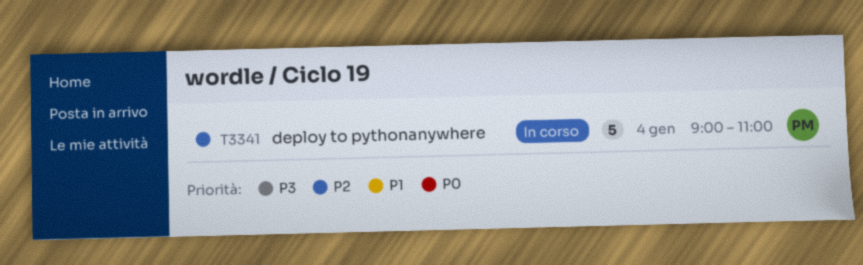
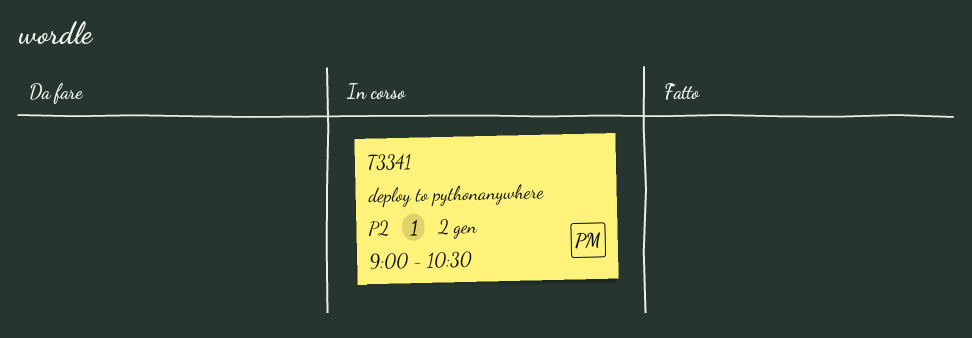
T3341, estimate: 5 -> 1
T3341, day: Jan 4 -> Jan 2
T3341, ends: 11:00 -> 10:30

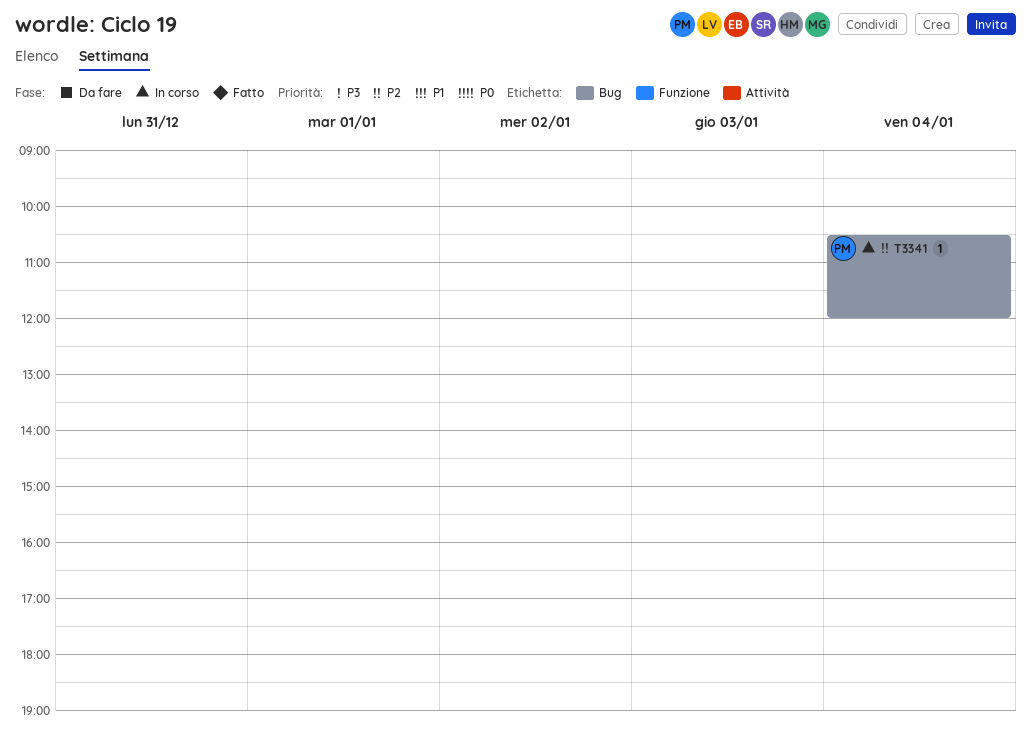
T3341, day: Jan 2 -> Jan 4
T3341, begins: 09:00 -> 10:30
T3341, ends: 10:30 -> 12:00

